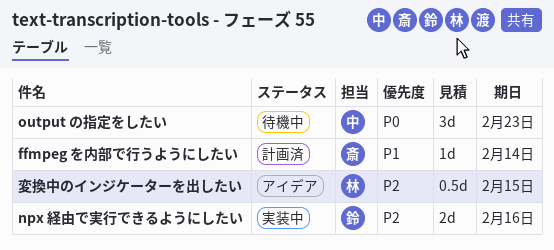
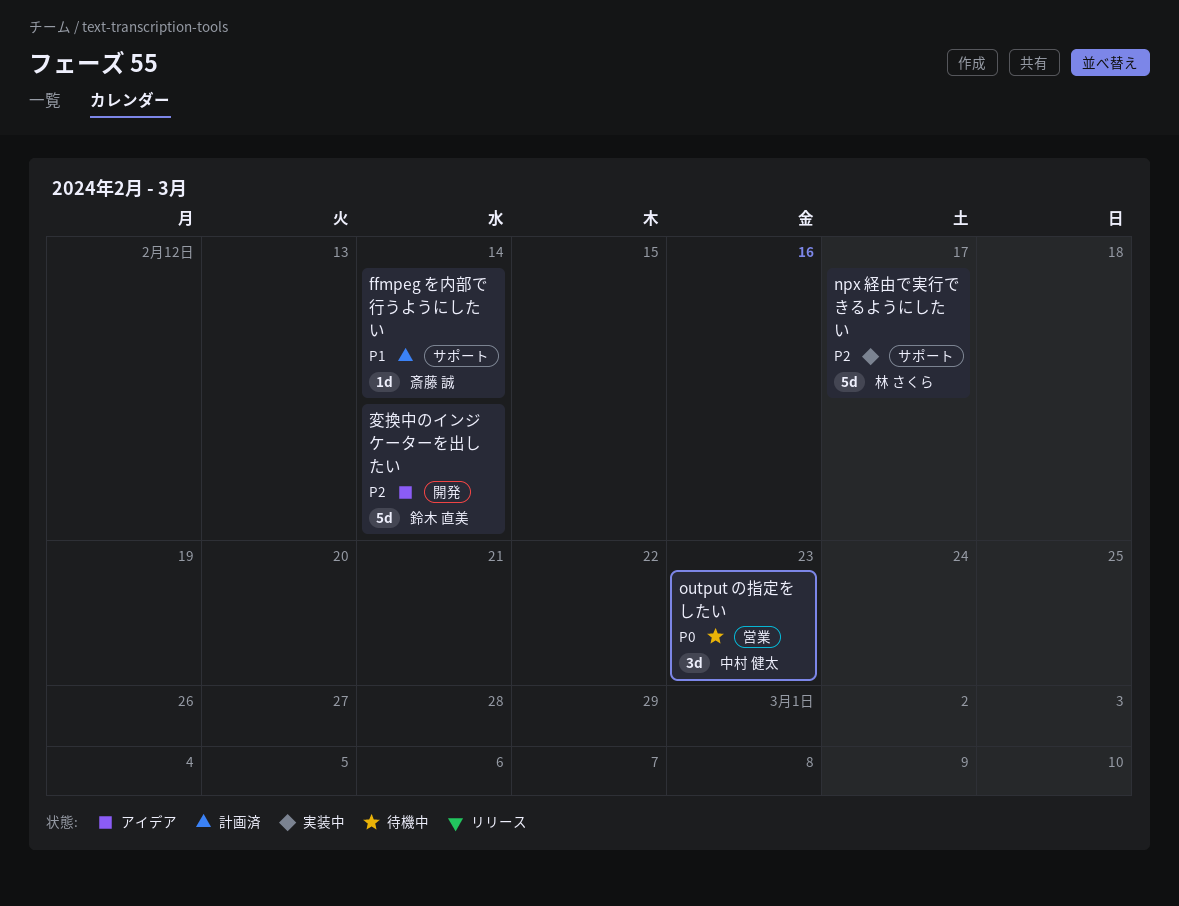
npx 経由で実行できるようにしたい, owner: 鈴木 直美 -> 林 さくら
npx 経由で実行できるようにしたい, estimate: 2d -> 5d
npx 経由で実行できるようにしたい, due: Feb 16 -> Feb 17
変換中のインジケーターを出したい, owner: 林 さくら -> 鈴木 直美
変換中のインジケーターを出したい, estimate: 0.5d -> 5d
変換中のインジケーターを出したい, due: Feb 15 -> Feb 14

